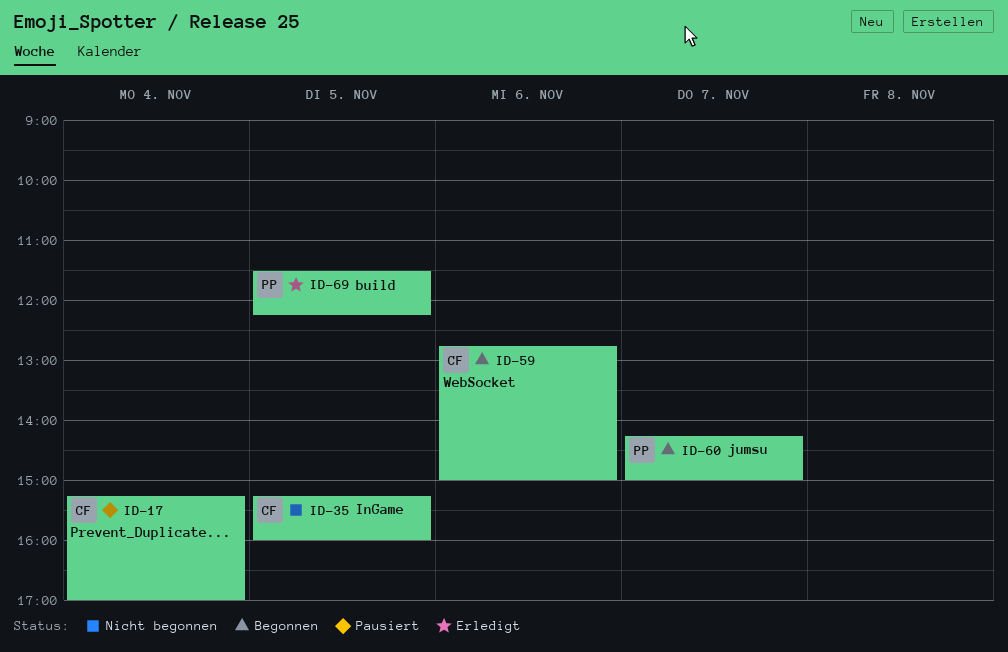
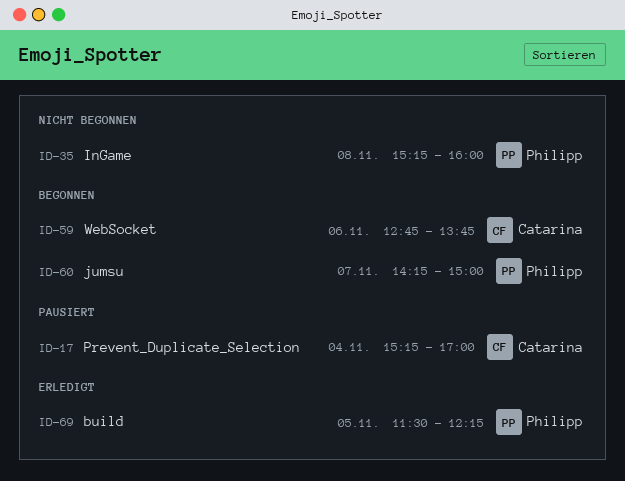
ID-35, owner: Catarina -> Philipp
ID-35, day: Nov 5 -> Nov 8
ID-59, ends: 15:00 -> 13:45

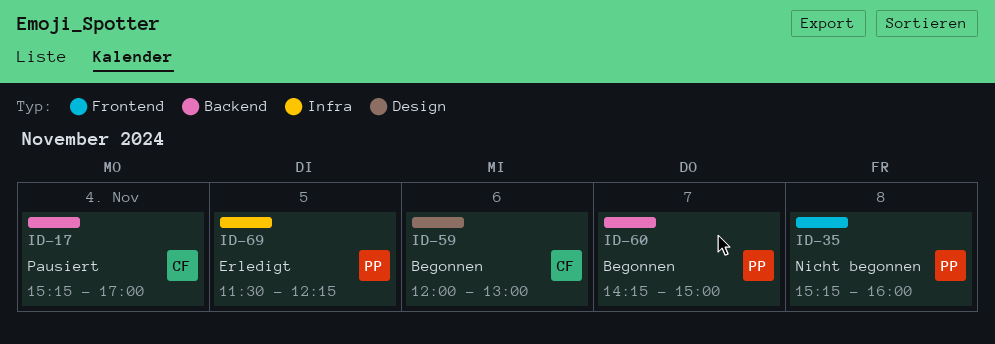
ID-59, begins: 12:45 -> 12:00
ID-59, ends: 13:45 -> 13:00

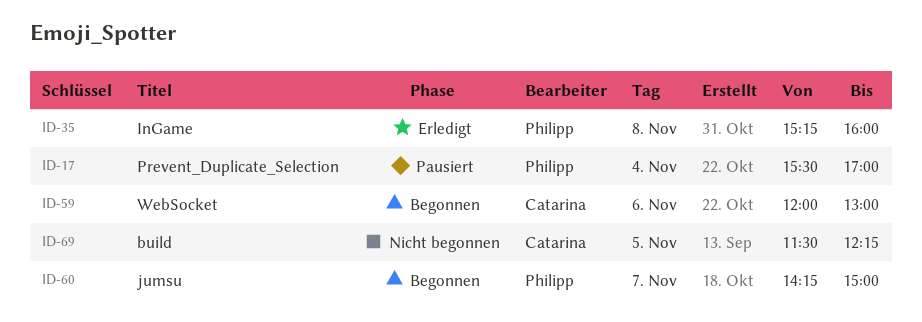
ID-17, owner: Catarina -> Philipp
ID-17, begins: 15:15 -> 15:30
ID-35, status: Nicht begonnen -> Erledigt
ID-69, status: Erledigt -> Nicht begonnen
ID-69, owner: Philipp -> Catarina

